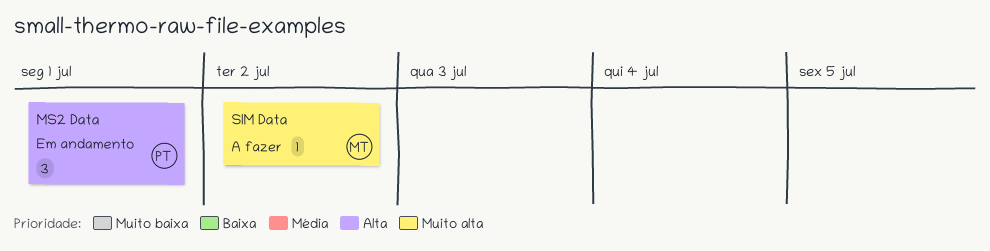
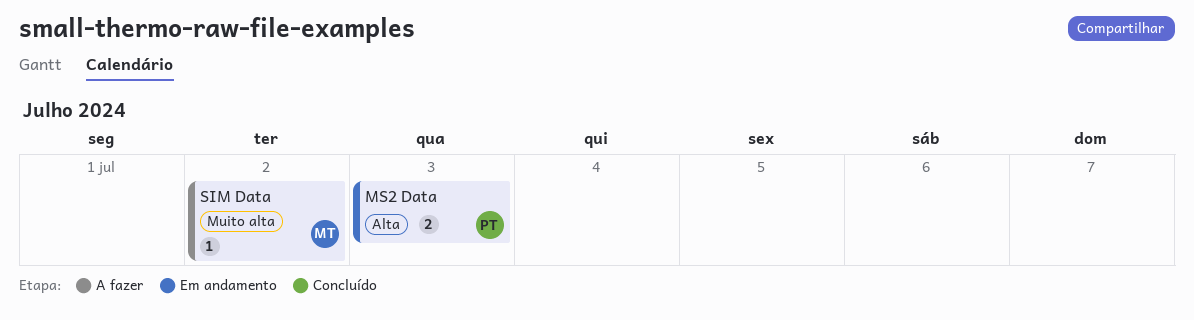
MS2 Data, estimate: 3 -> 2
MS2 Data, due: Jul 1 -> Jul 3

